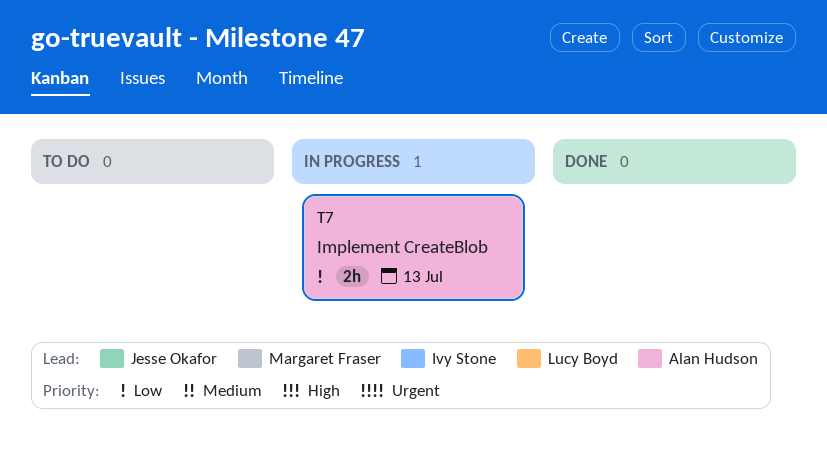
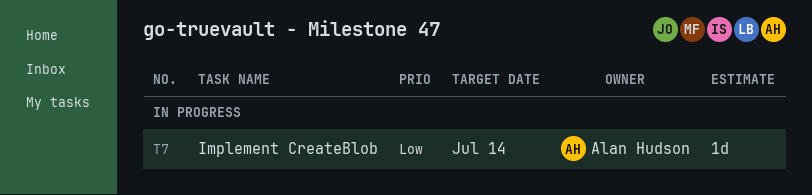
T7, estimate: 2h -> 1d
T7, due: Jul 13 -> Jul 14

